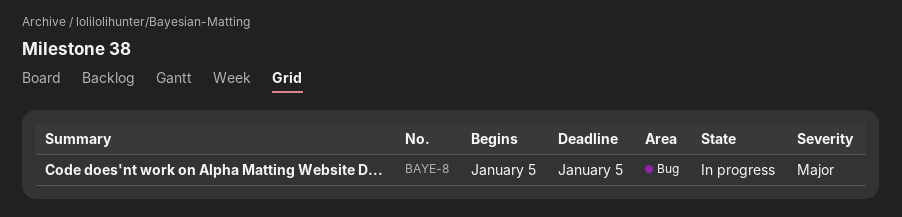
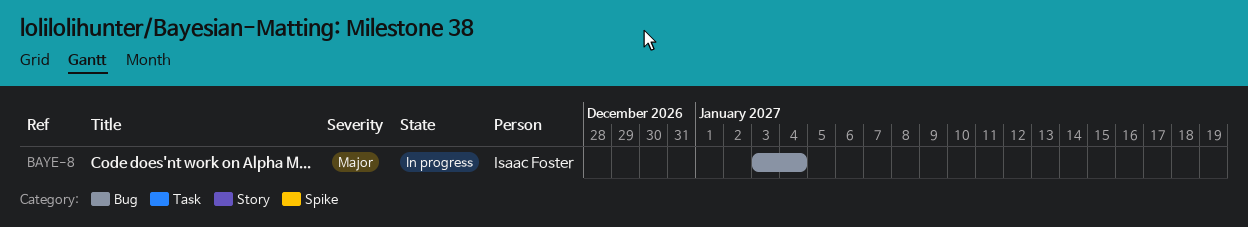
BAYE-8, start: Jan 5 -> Jan 3
BAYE-8, due: Jan 5 -> Jan 4

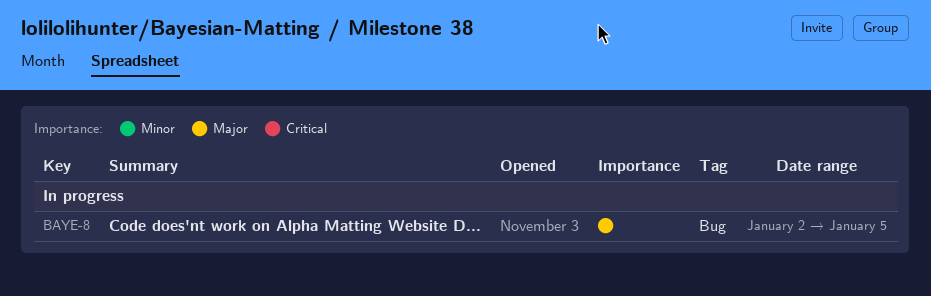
BAYE-8, start: Jan 3 -> Jan 2
BAYE-8, due: Jan 4 -> Jan 5

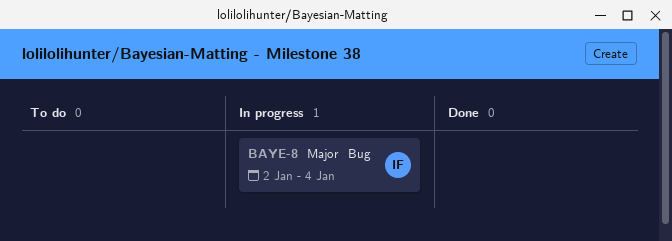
BAYE-8, due: Jan 5 -> Jan 4

